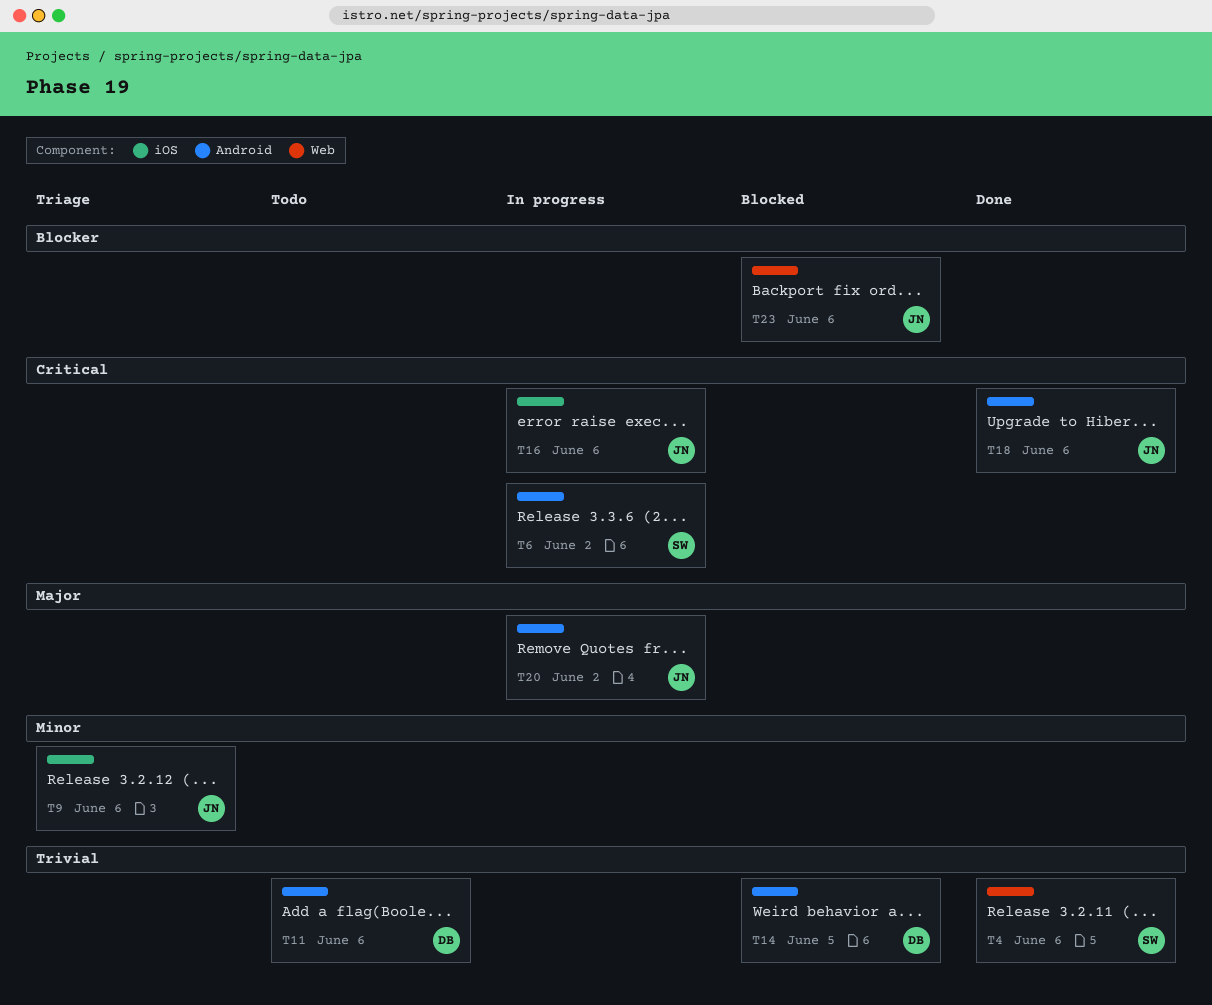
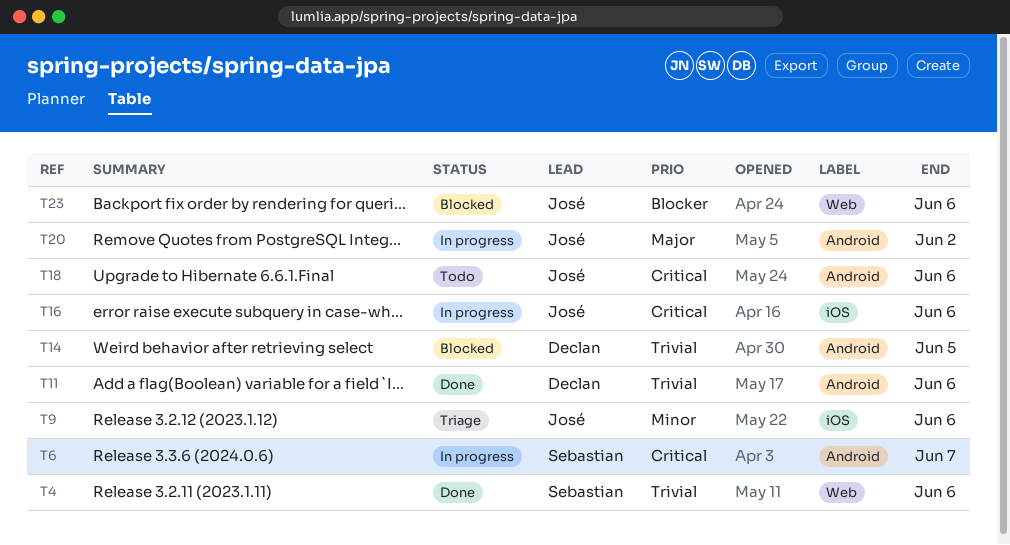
T6, due: Jun 2 -> Jun 7
T11, status: Todo -> Done
T18, status: Done -> Todo

